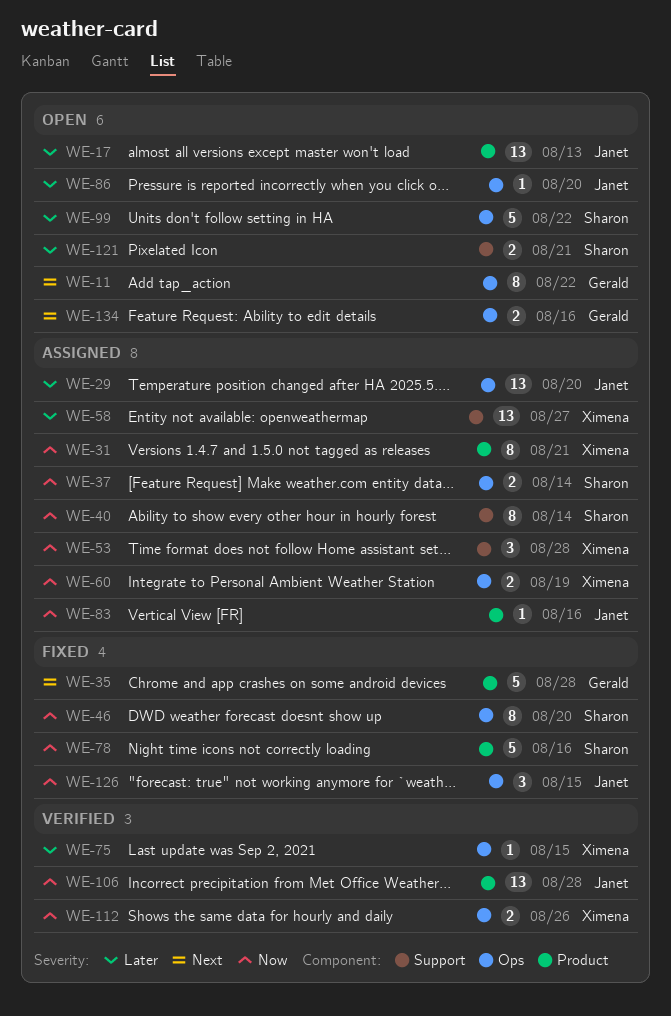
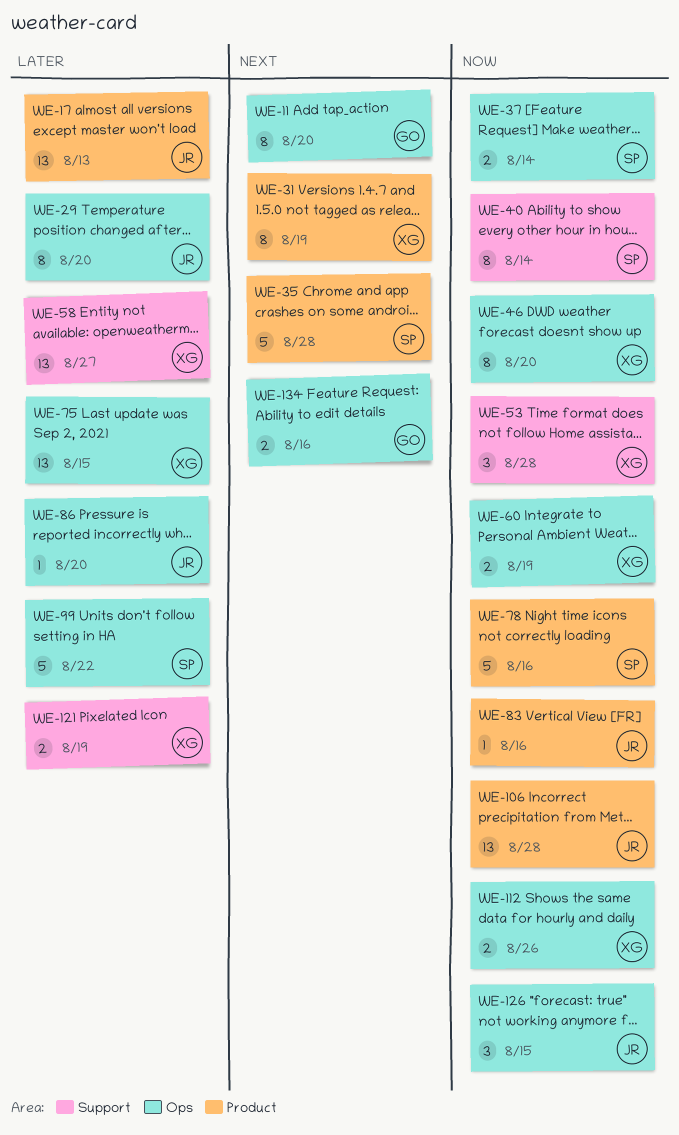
WE-11, due: Aug 22 -> Aug 20
WE-29, estimate: 13 -> 8
WE-31, priority: Now -> Next
WE-31, due: Aug 21 -> Aug 19
WE-35, owner: Gerald -> Sharon
WE-46, owner: Sharon -> Ximena
WE-75, estimate: 1 -> 13
WE-121, owner: Sharon -> Ximena
WE-121, due: Aug 21 -> Aug 19

